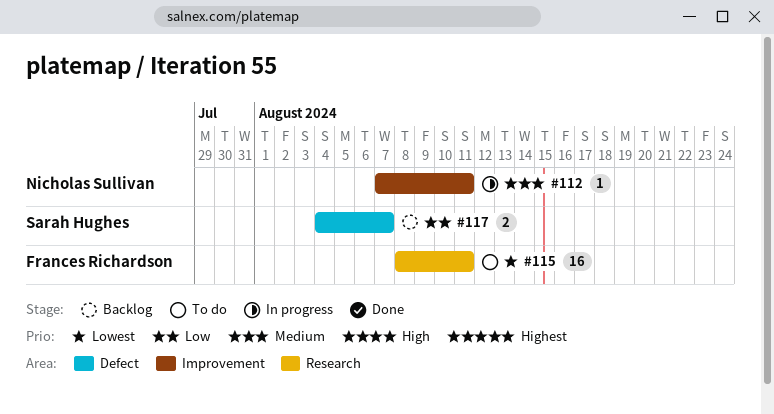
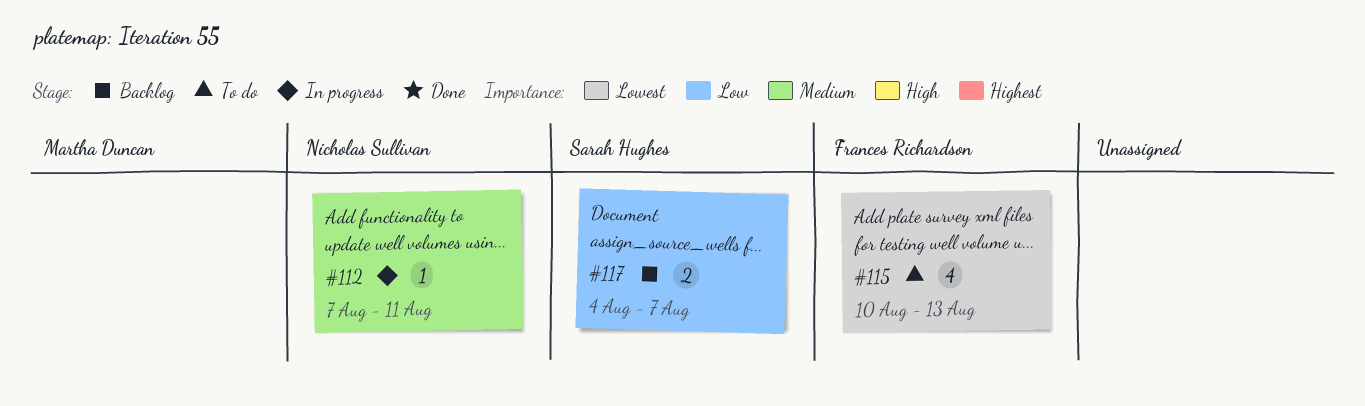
#115, estimate: 16 -> 4
#115, start: Aug 8 -> Aug 10
#115, due: Aug 11 -> Aug 13

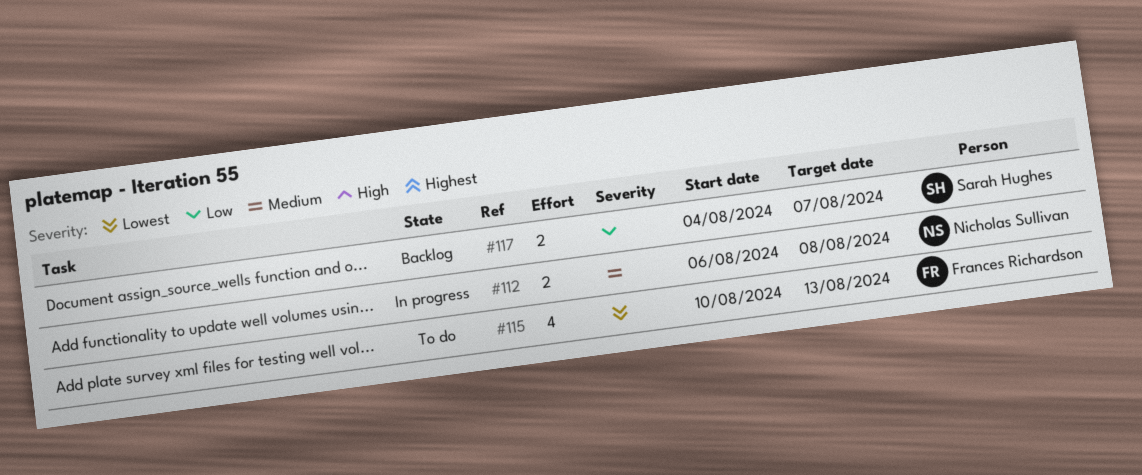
#112, estimate: 1 -> 2
#112, start: Aug 7 -> Aug 6
#112, due: Aug 11 -> Aug 8

